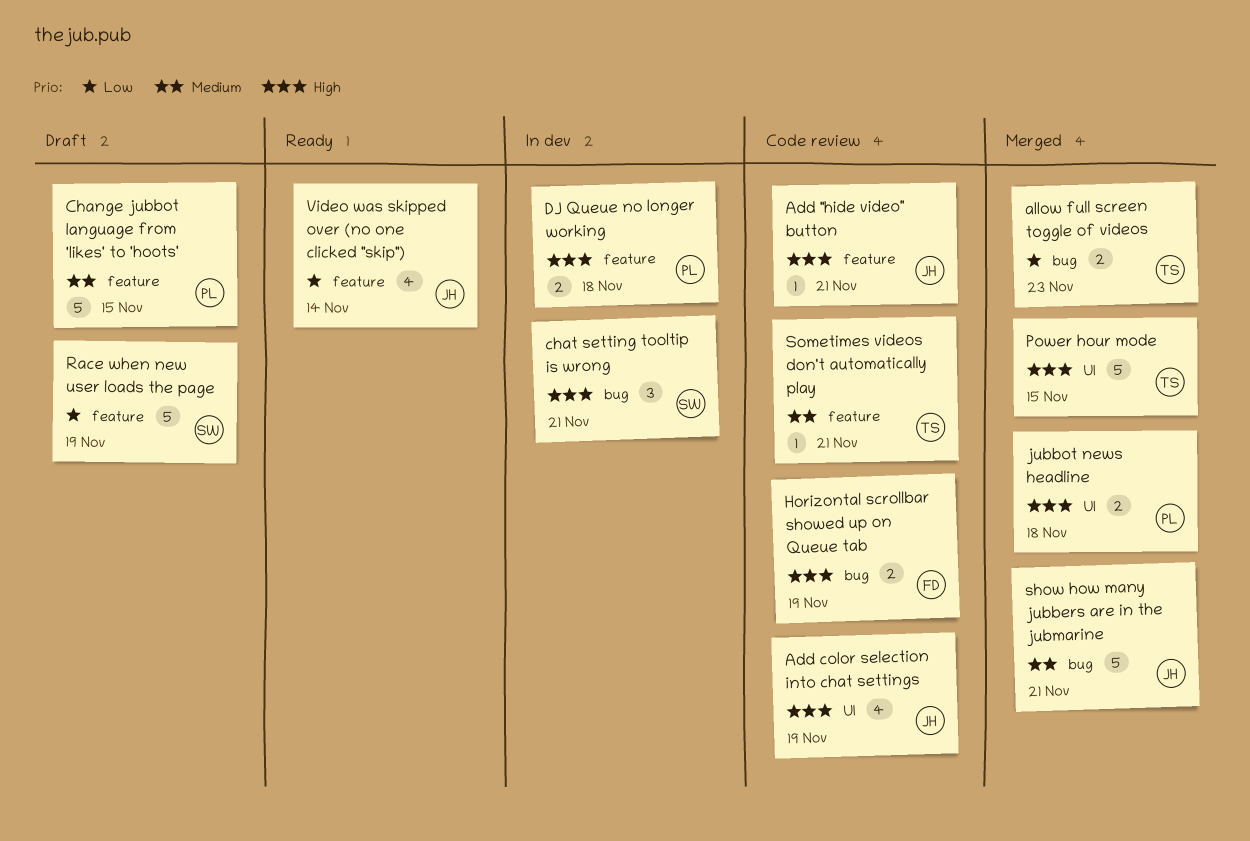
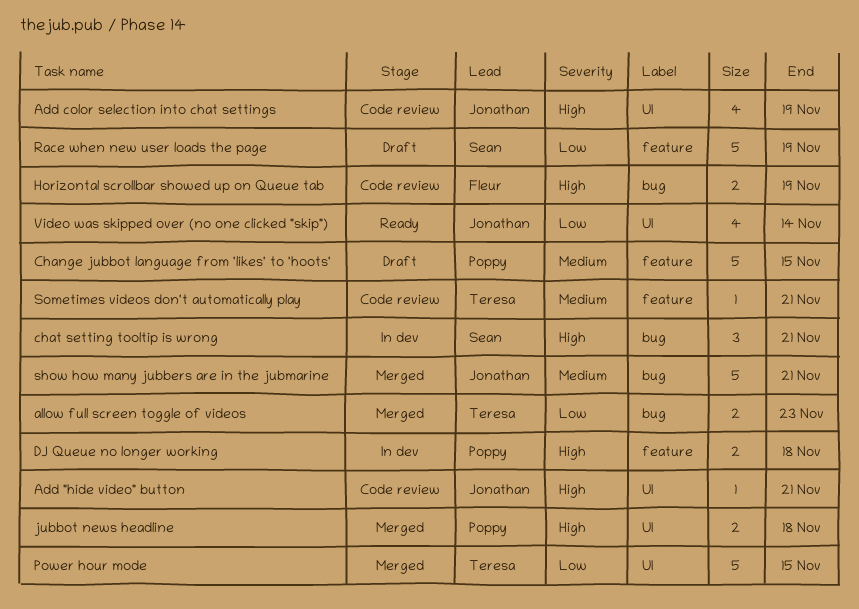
Add "hide video" button, label: feature -> UI
Power hour mode, priority: High -> Low
Video was skipped over (no one clicked "skip"), label: feature -> UI

